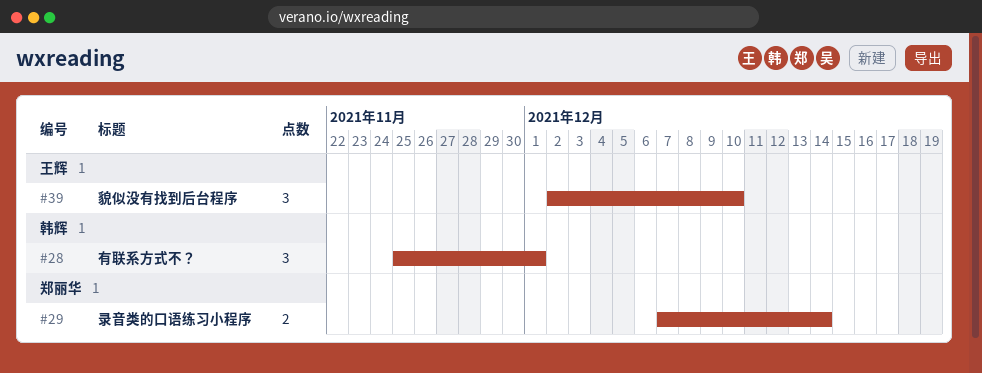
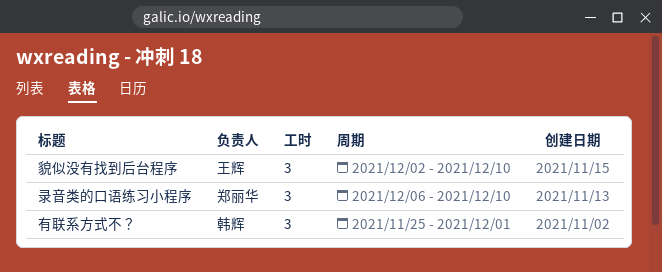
录音类的口语练习小程序, estimate: 2 -> 3
录音类的口语练习小程序, start: Dec 7 -> Dec 6
录音类的口语练习小程序, due: Dec 14 -> Dec 10

